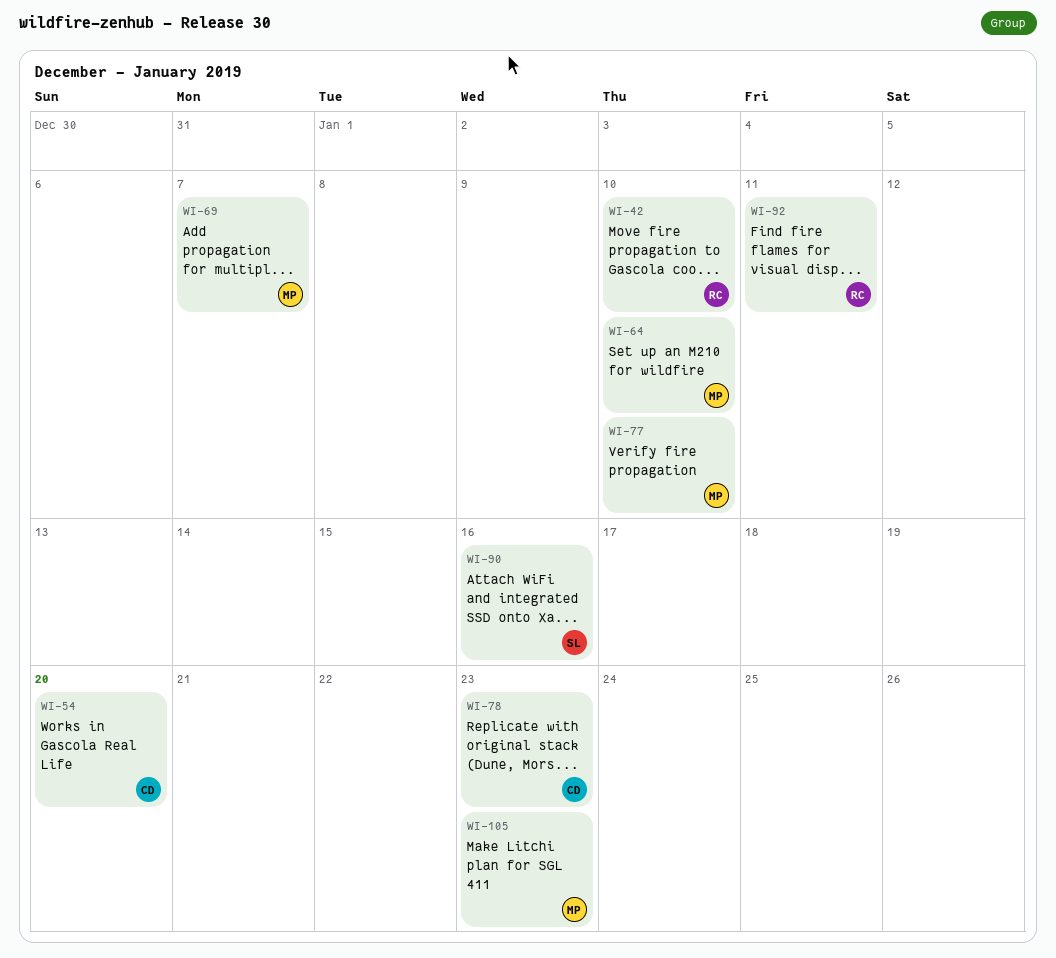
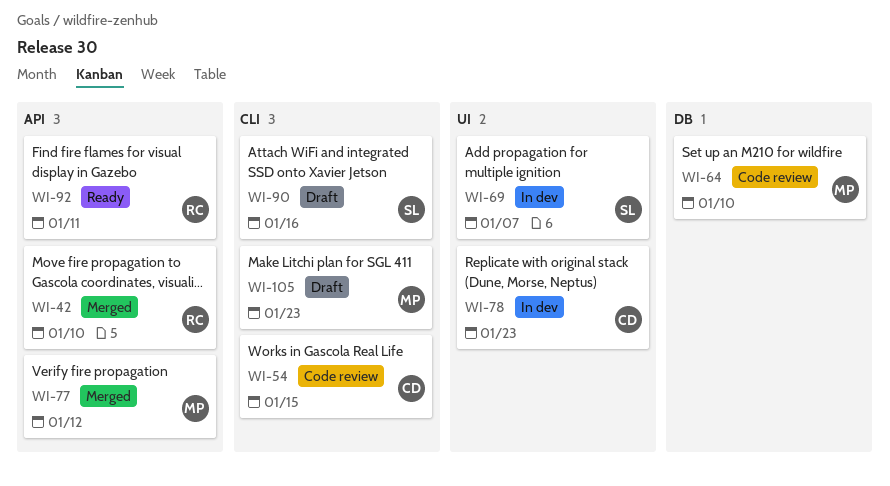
WI-54, due: Jan 20 -> Jan 15
WI-69, owner: MP -> SL
WI-77, due: Jan 10 -> Jan 12

